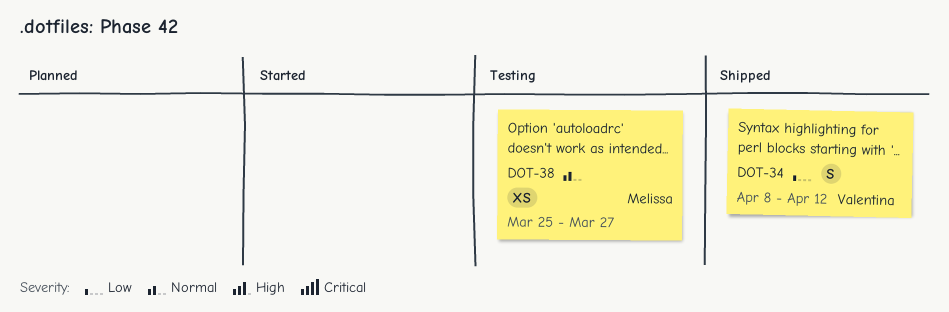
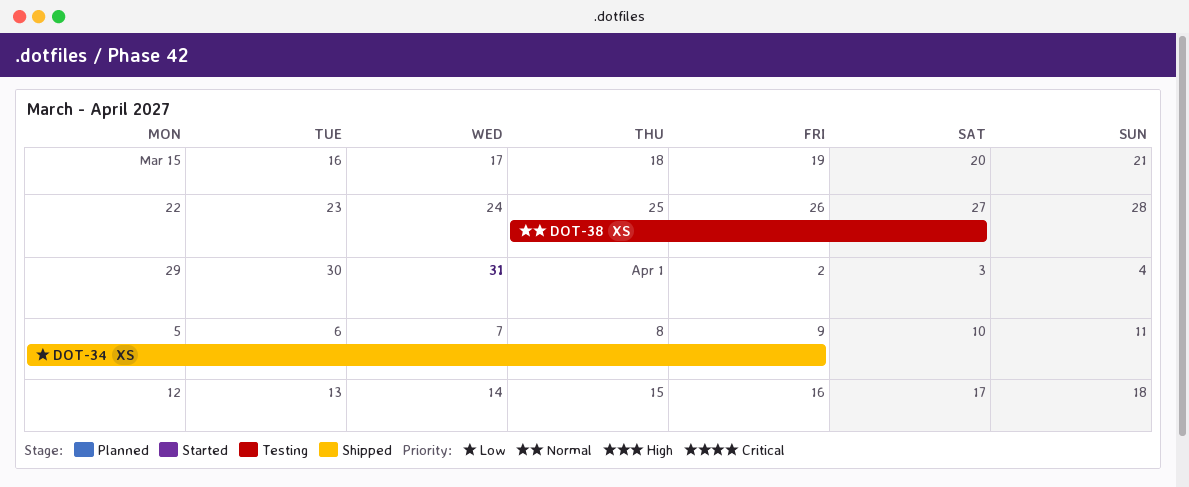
DOT-34, estimate: S -> XS
DOT-34, start: Apr 8 -> Apr 5
DOT-34, due: Apr 12 -> Apr 9

